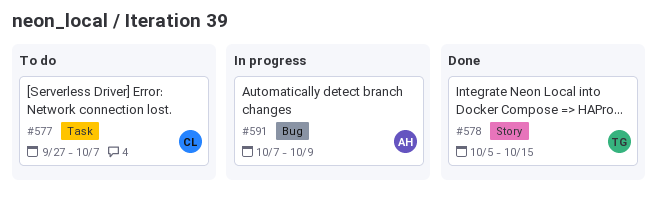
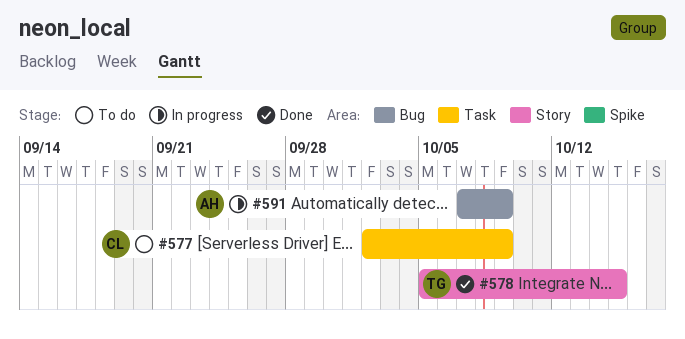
#577, start: Sep 27 -> Oct 2
#577, due: Oct 7 -> Oct 9

